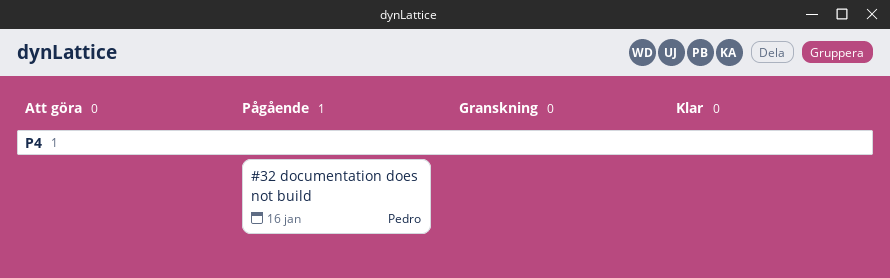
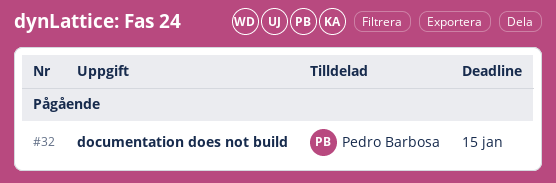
#32, due: Jan 16 -> Jan 15

